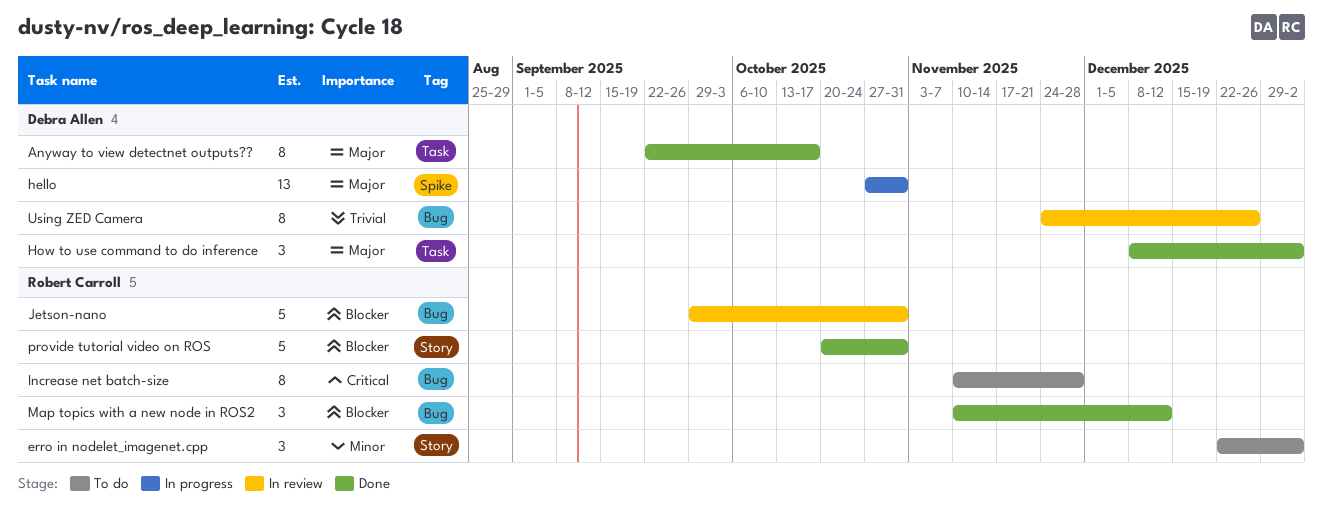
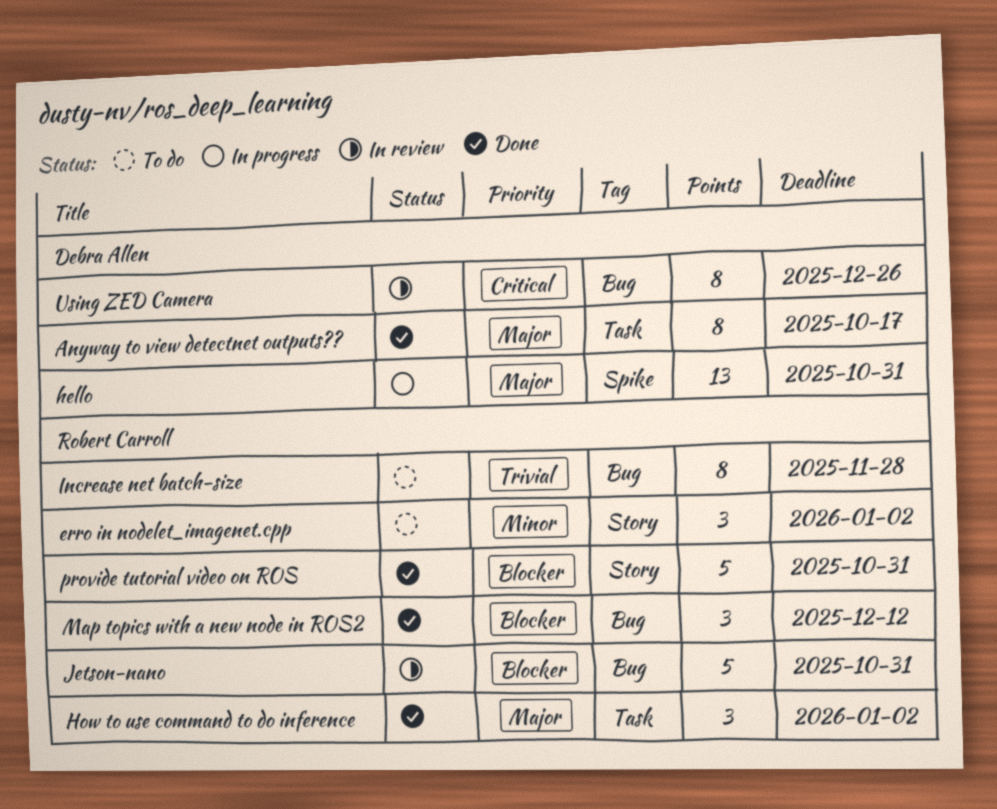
How to use command to do inference, owner: Debra Allen -> Robert Carroll
Increase net batch-size, priority: Critical -> Trivial
Using ZED Camera, priority: Trivial -> Critical

